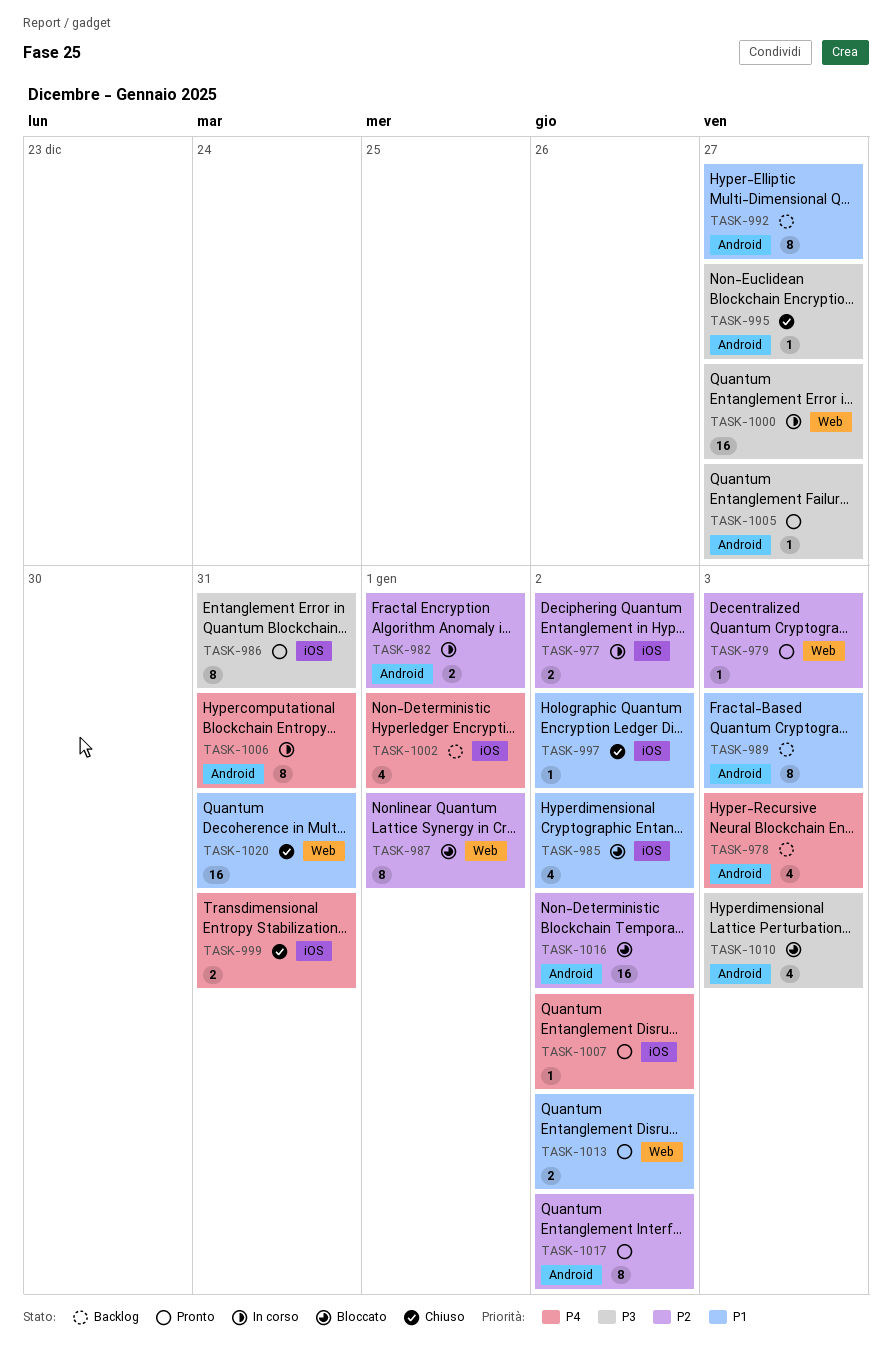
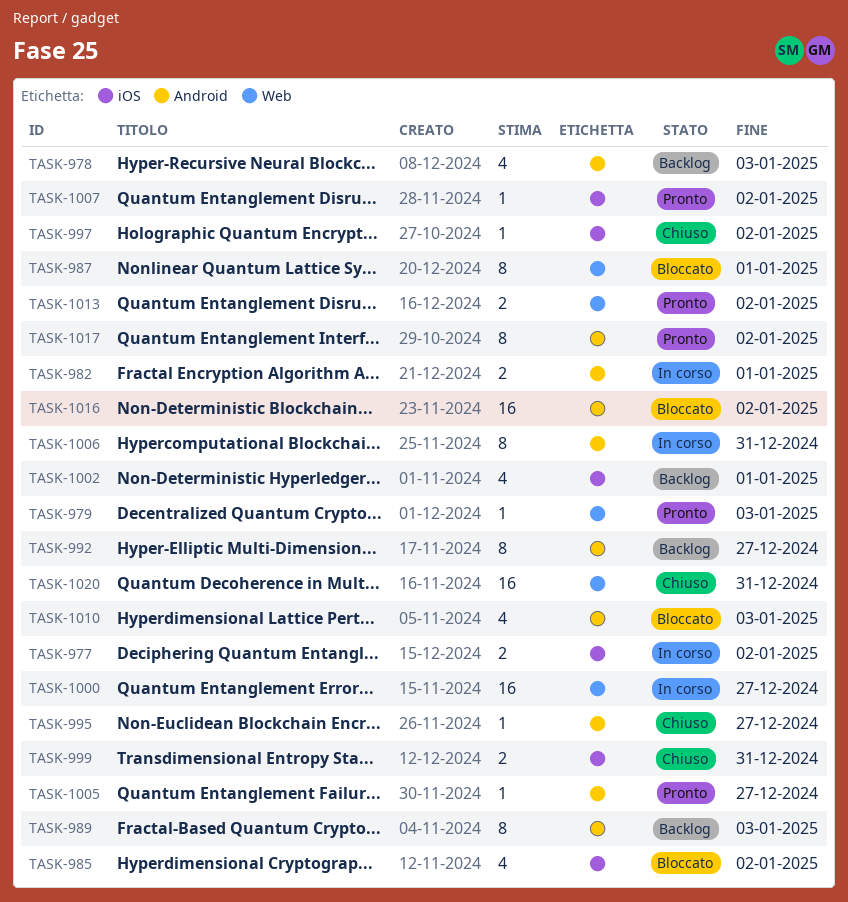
TASK-986: present -> none

